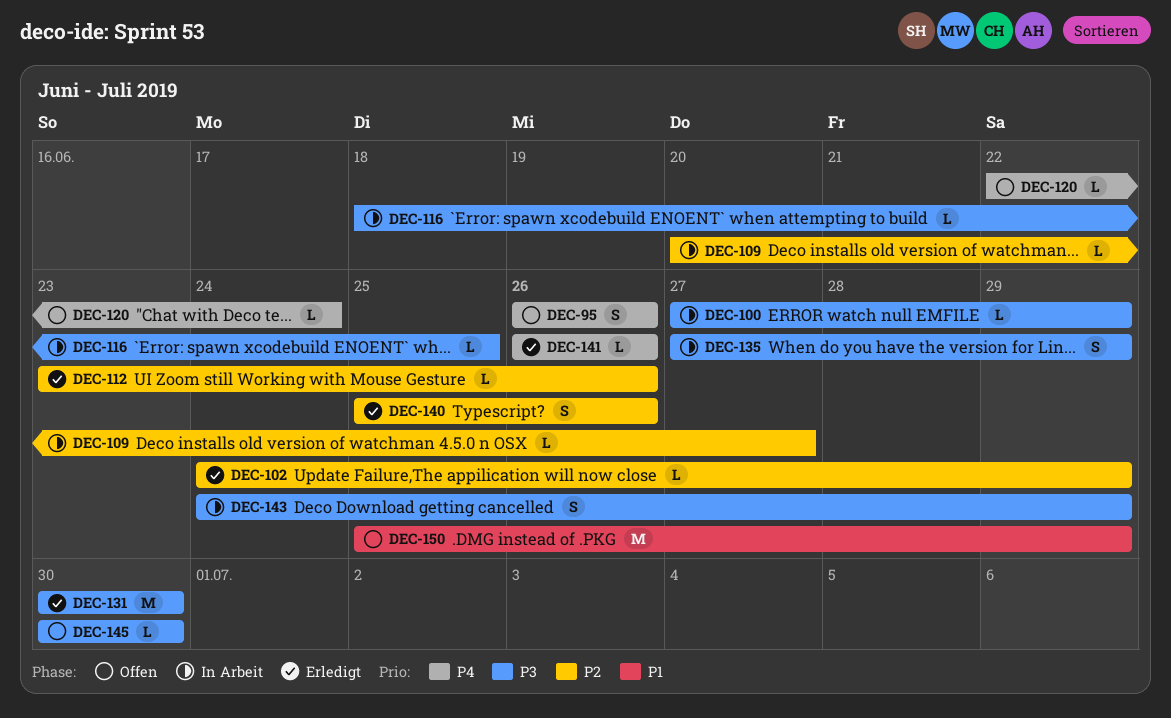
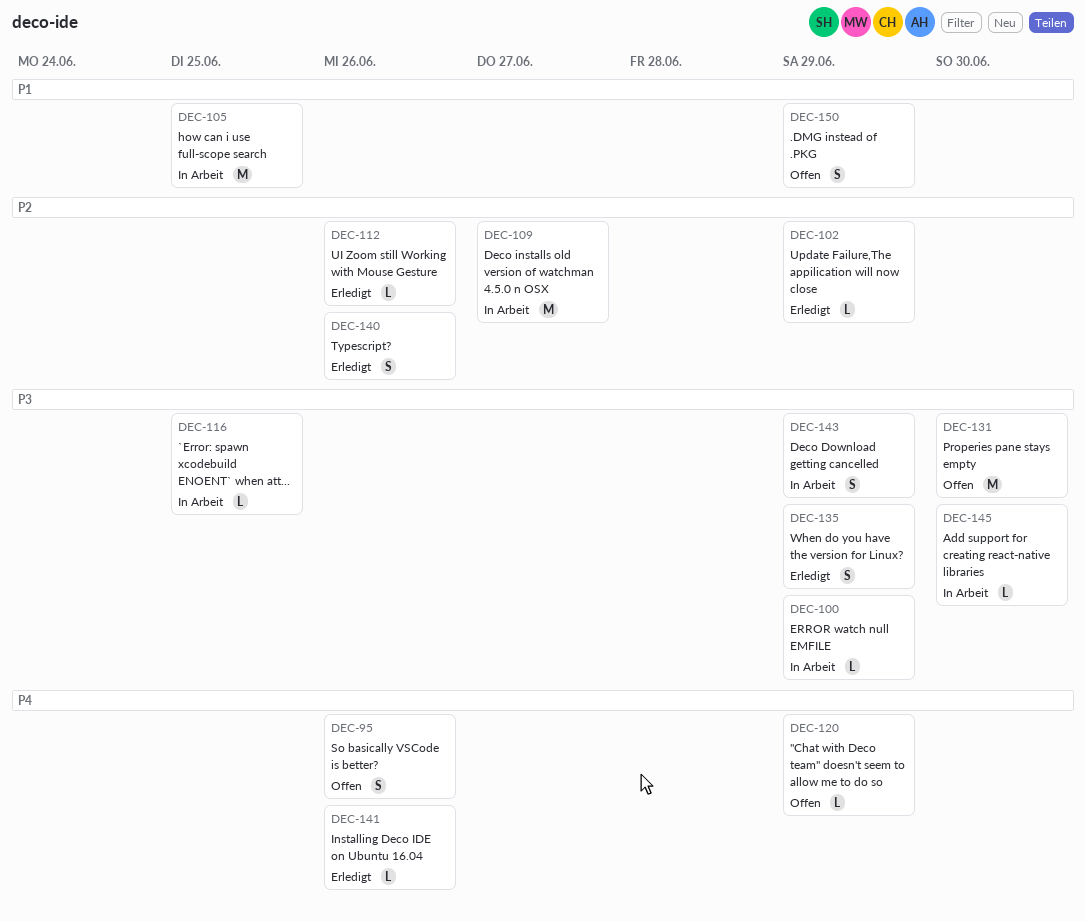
DEC-105: none -> present
DEC-109, estimate: L -> M
DEC-120, due: Jun 24 -> Jun 29
DEC-131, status: Erledigt -> Offen
DEC-135, status: In Arbeit -> Erledigt
DEC-145, status: Offen -> In Arbeit
DEC-150, estimate: M -> S

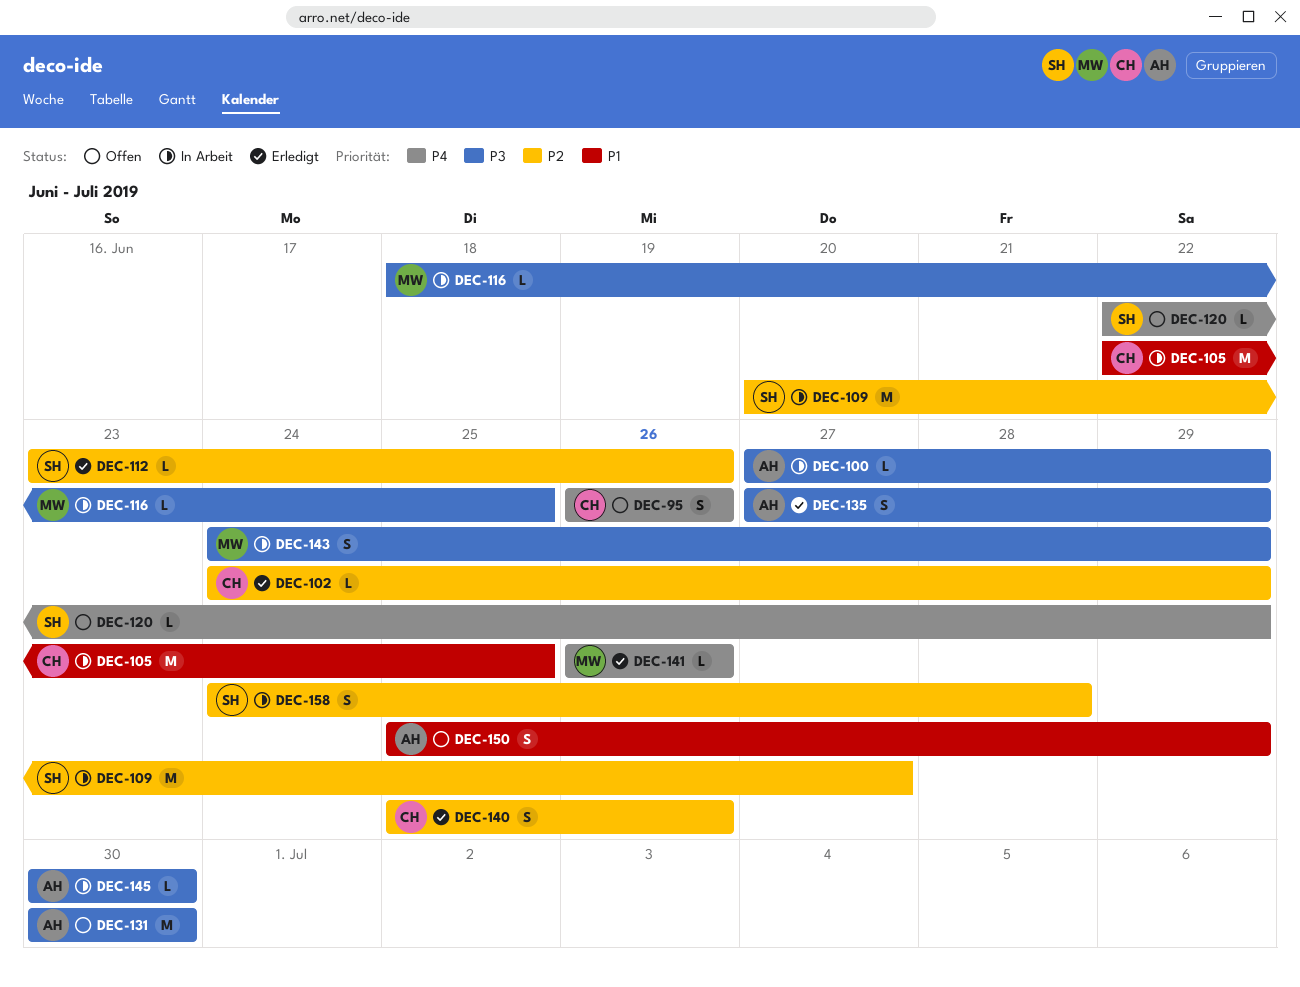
DEC-158: none -> present

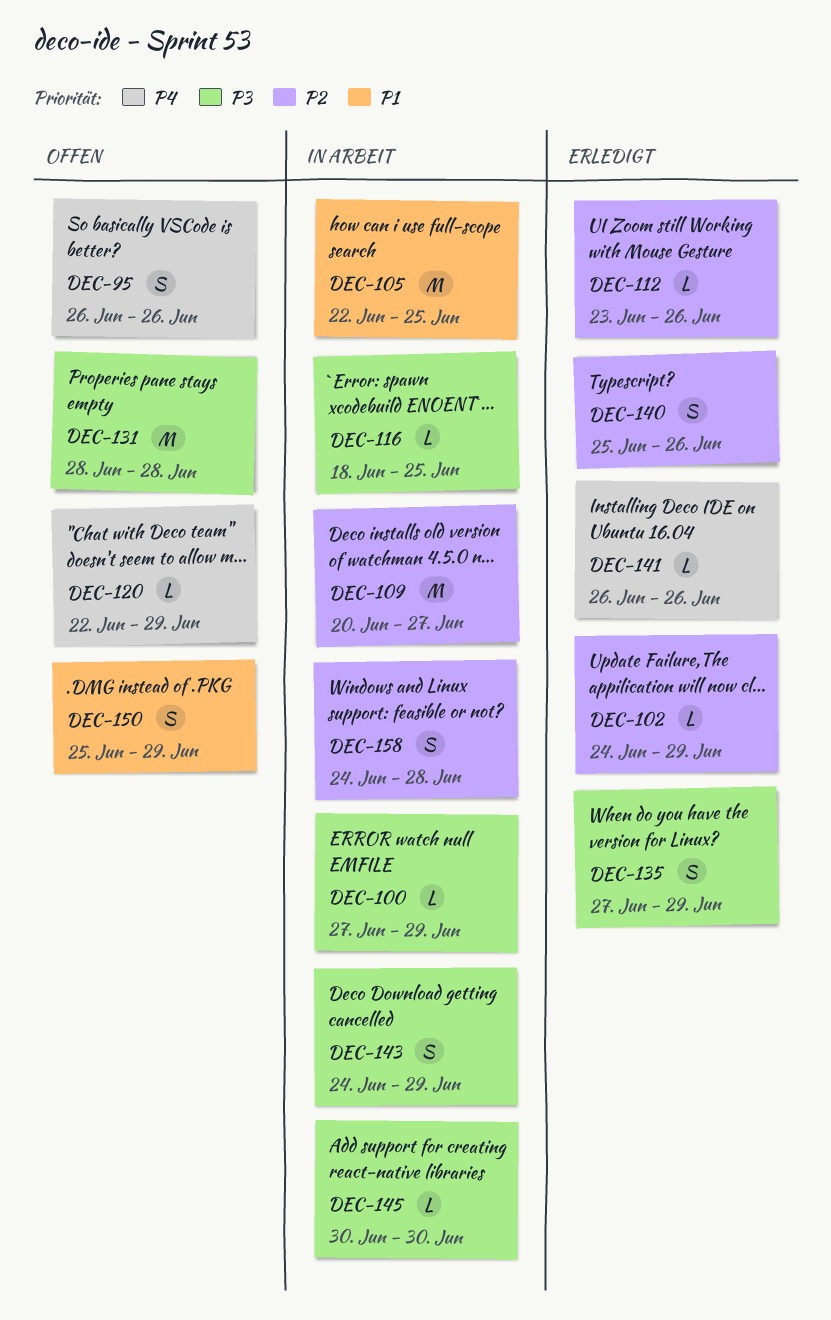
DEC-131, start: Jun 30 -> Jun 28
DEC-131, due: Jun 30 -> Jun 28

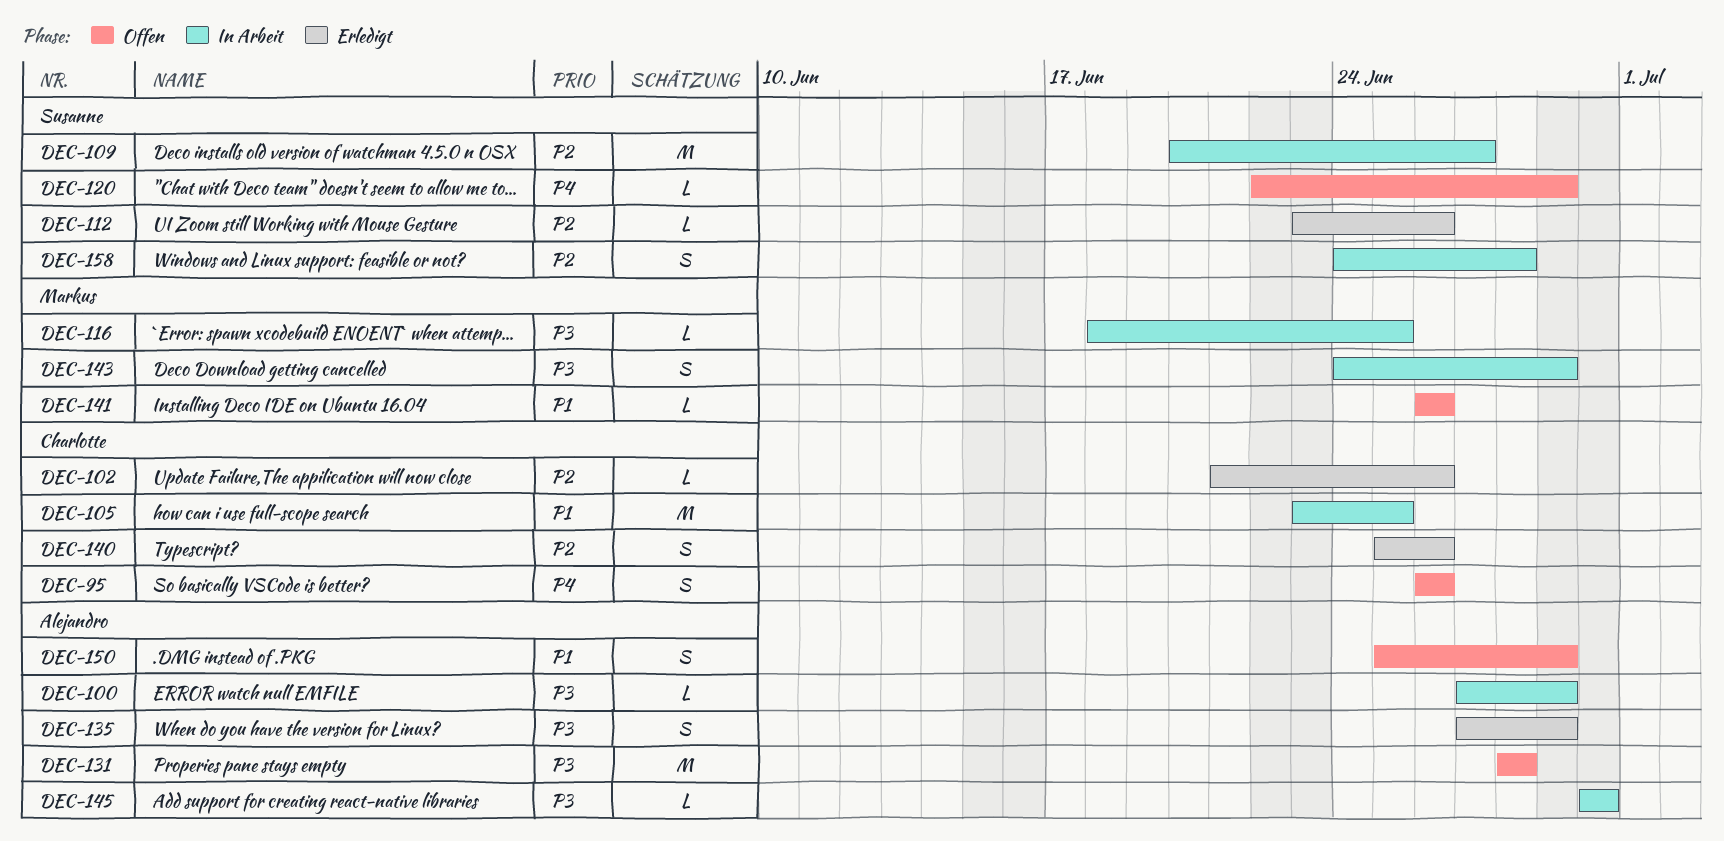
DEC-102, start: Jun 24 -> Jun 21
DEC-102, due: Jun 29 -> Jun 26
DEC-105, start: Jun 22 -> Jun 23
DEC-141, status: Erledigt -> Offen
DEC-141, priority: P4 -> P1

